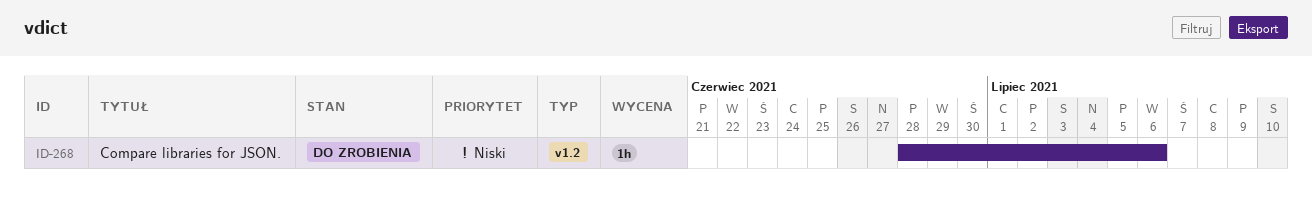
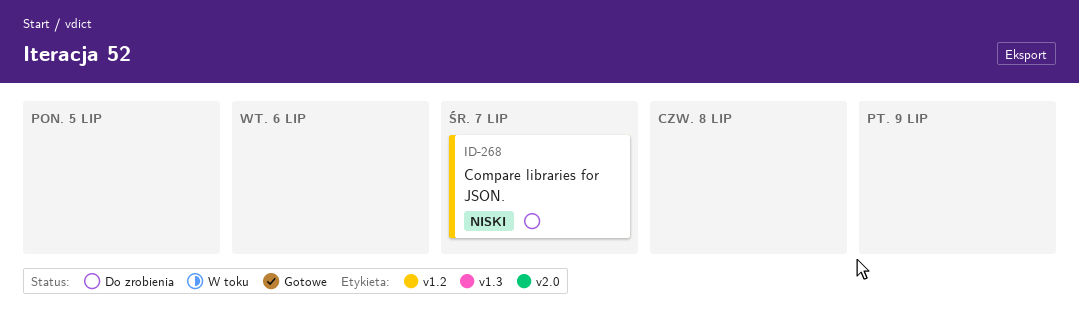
ID-268, due: Jul 6 -> Jul 7

